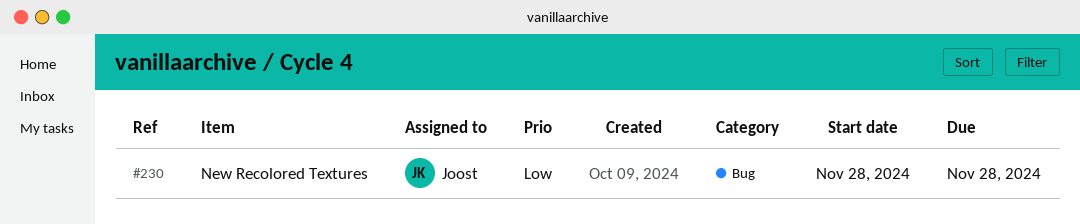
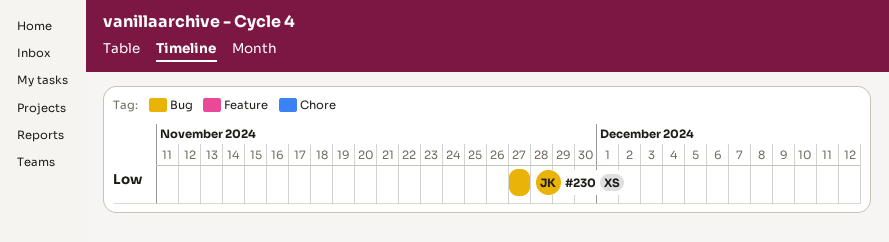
#230, start: Nov 28 -> Nov 27
#230, due: Nov 28 -> Nov 27

